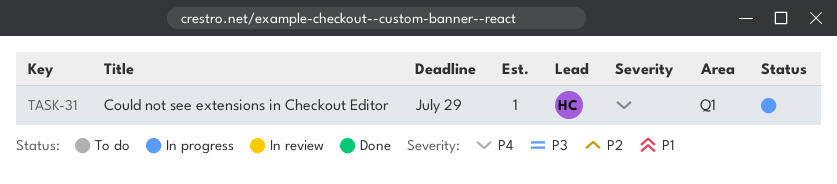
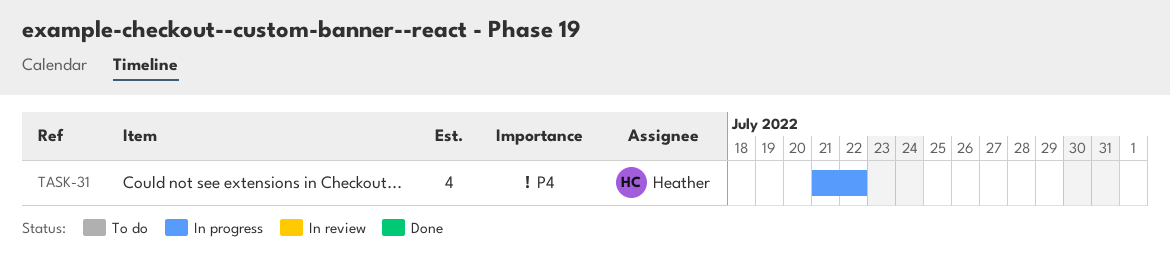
TASK-31, estimate: 1 -> 4
TASK-31, due: Jul 29 -> Jul 22

